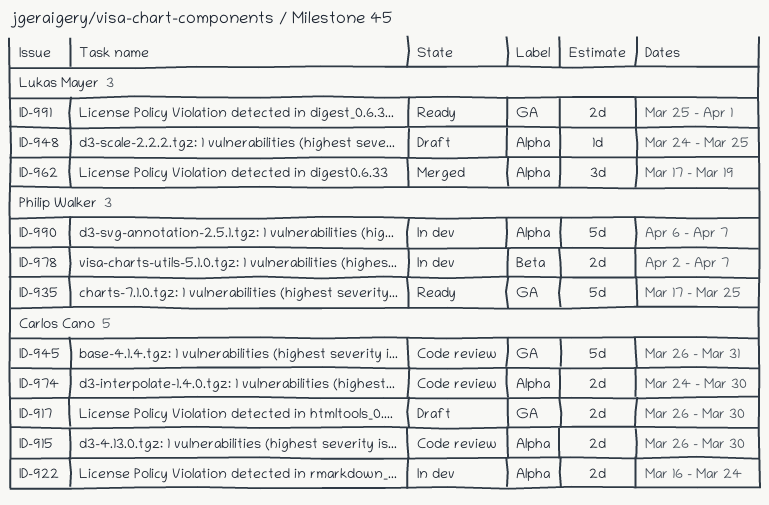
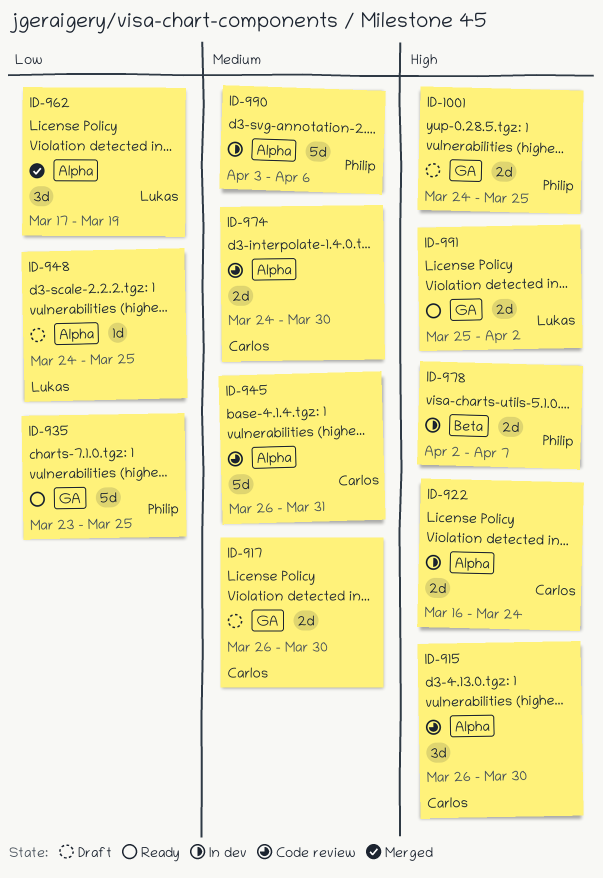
ID-915, estimate: 2d -> 3d
ID-935, start: Mar 17 -> Mar 23
ID-945, label: GA -> Alpha
ID-990, start: Apr 6 -> Apr 3
ID-990, due: Apr 7 -> Apr 6
ID-991, due: Apr 1 -> Apr 2
ID-1001: none -> present

